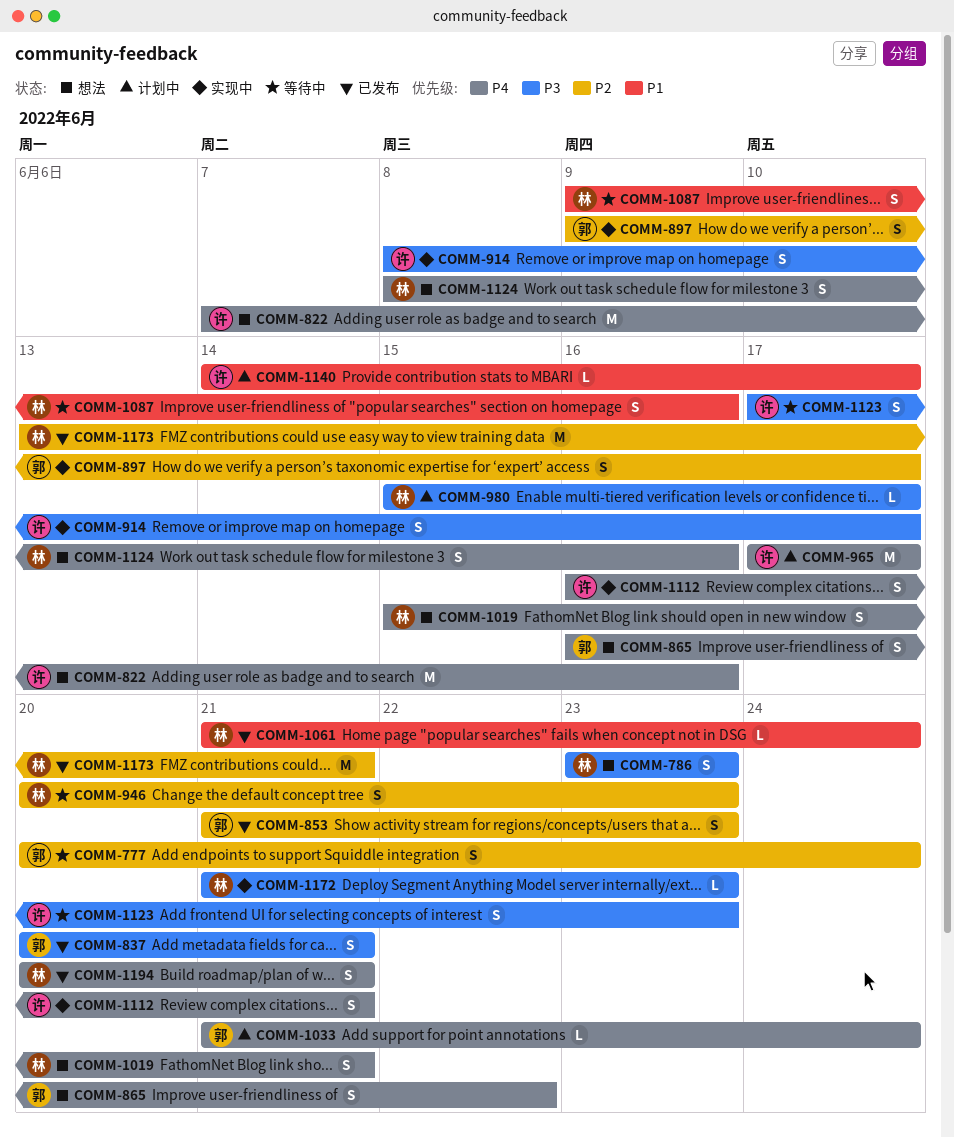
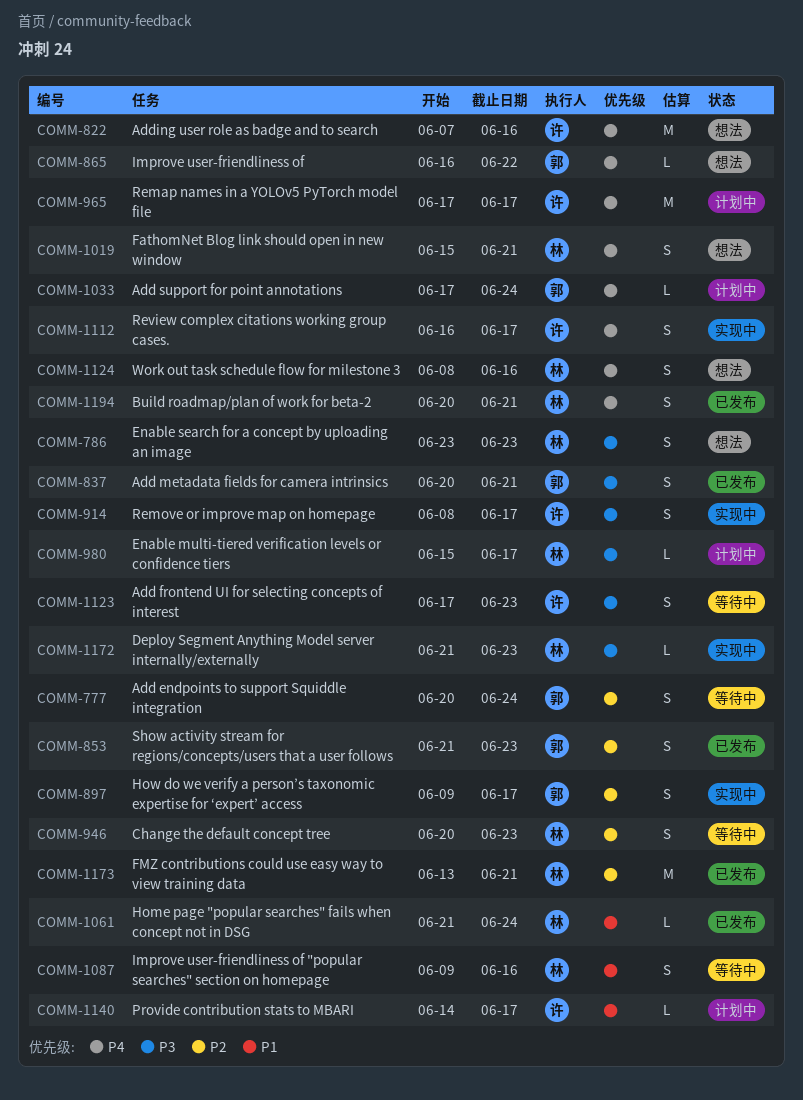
COMM-865, estimate: S -> L
COMM-1033, start: Jun 21 -> Jun 17
COMM-1112, due: Jun 21 -> Jun 17

